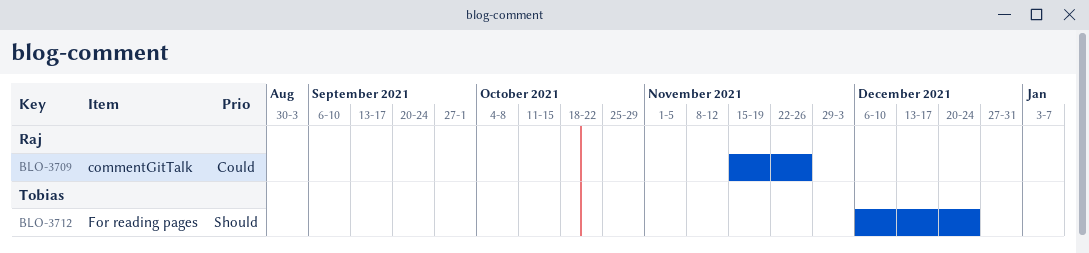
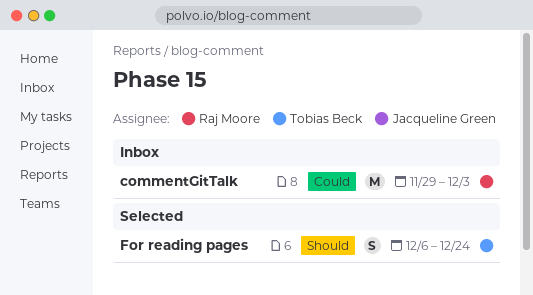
commentGitTalk, start: Nov 15 -> Nov 29
commentGitTalk, due: Nov 26 -> Dec 3

